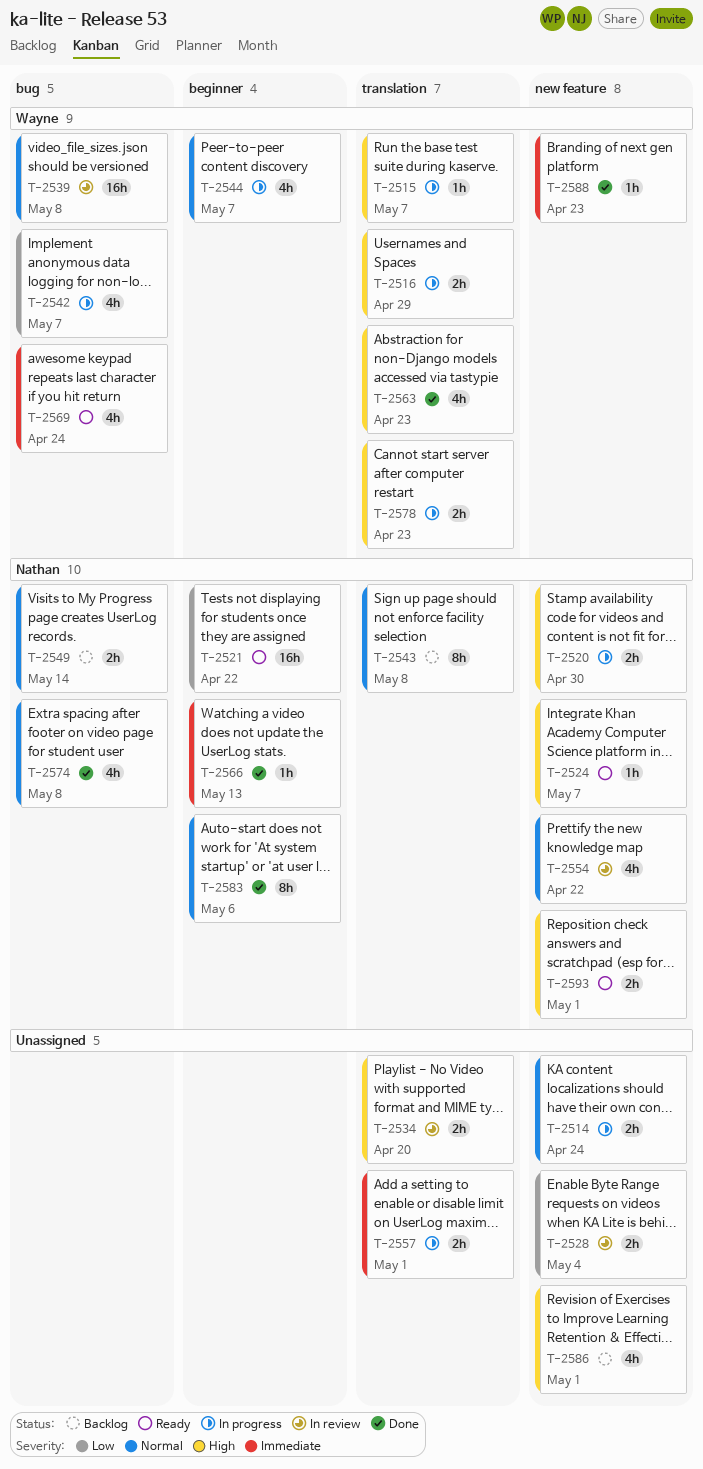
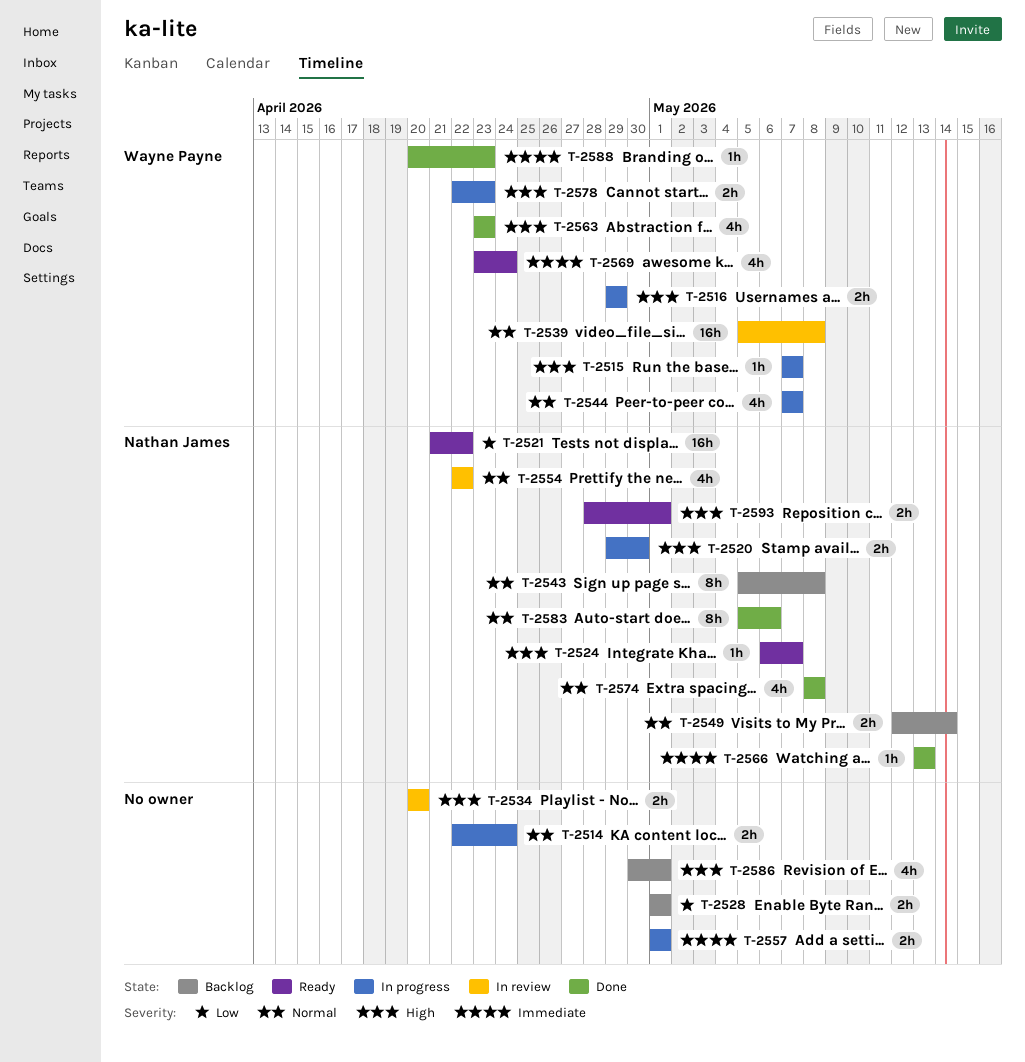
T-2528, status: In review -> Backlog
T-2528, due: May 4 -> May 1
T-2542: present -> none

